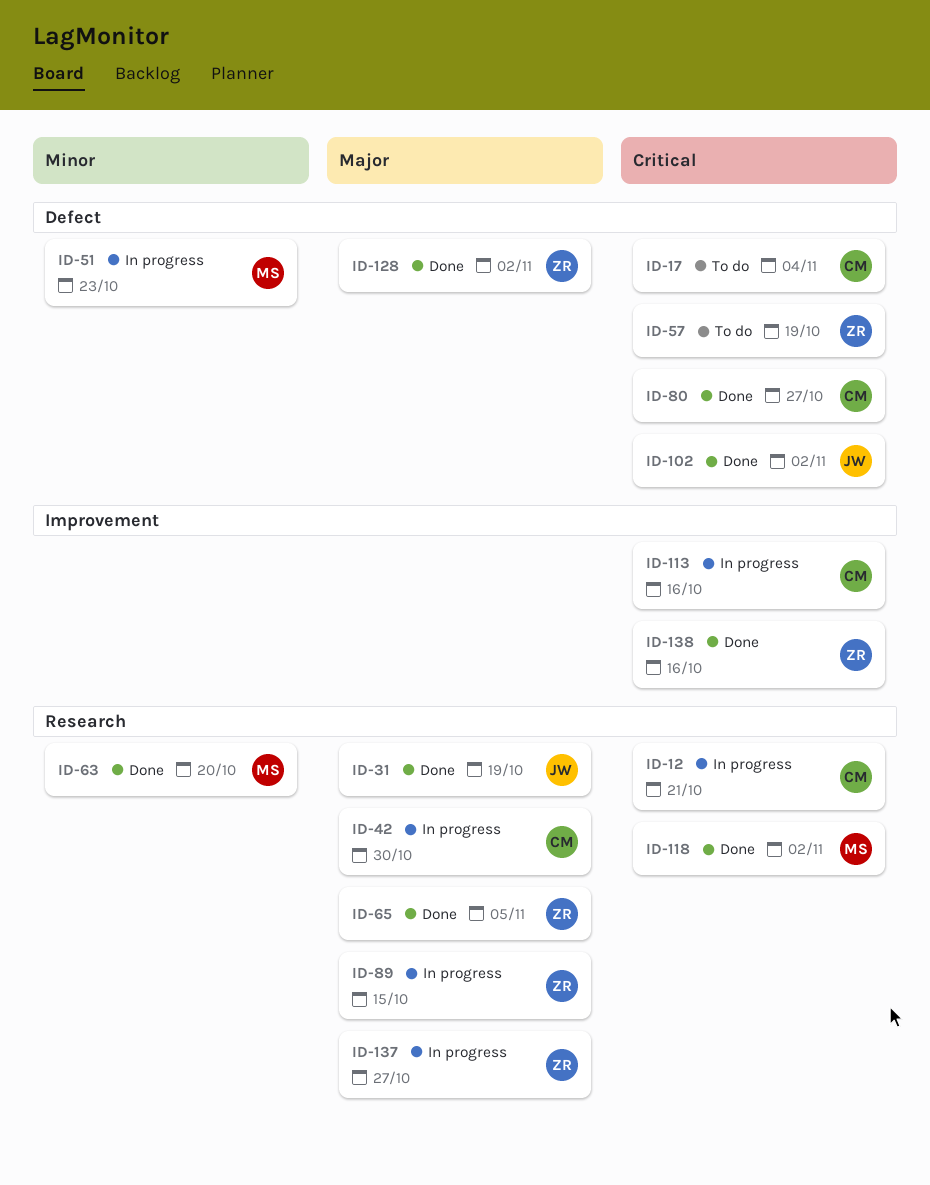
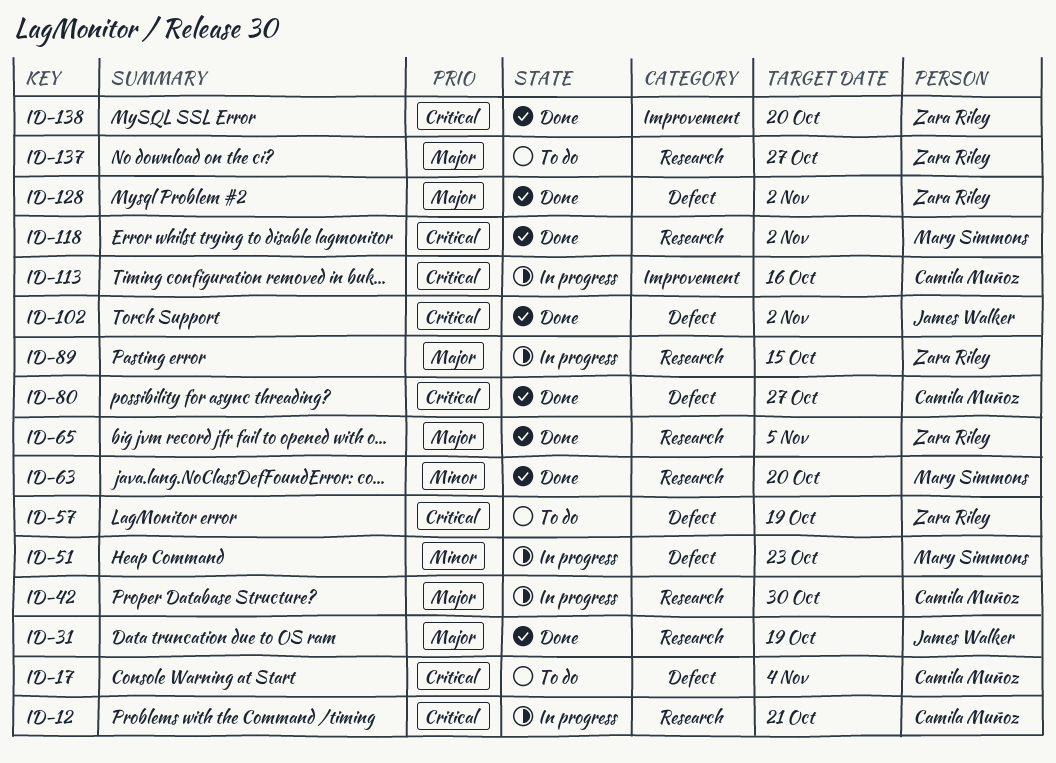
ID-137, status: In progress -> To do
ID-138, due: Oct 16 -> Oct 20

